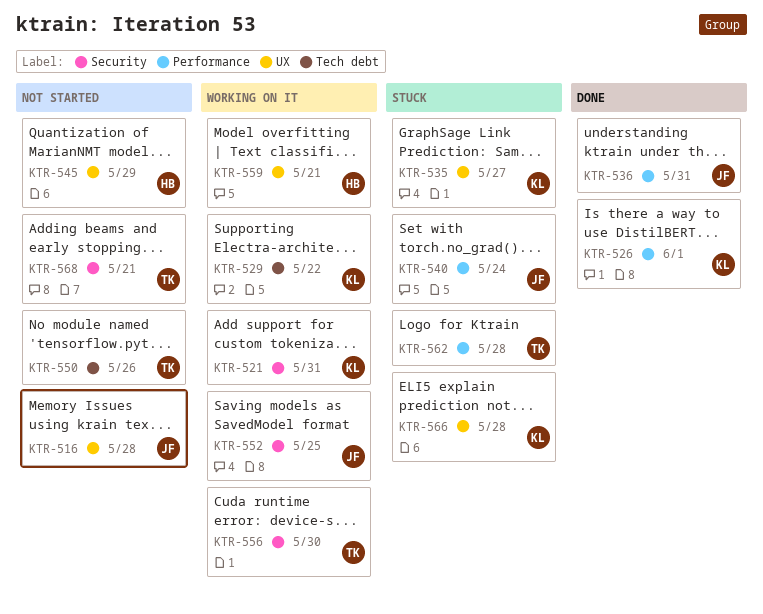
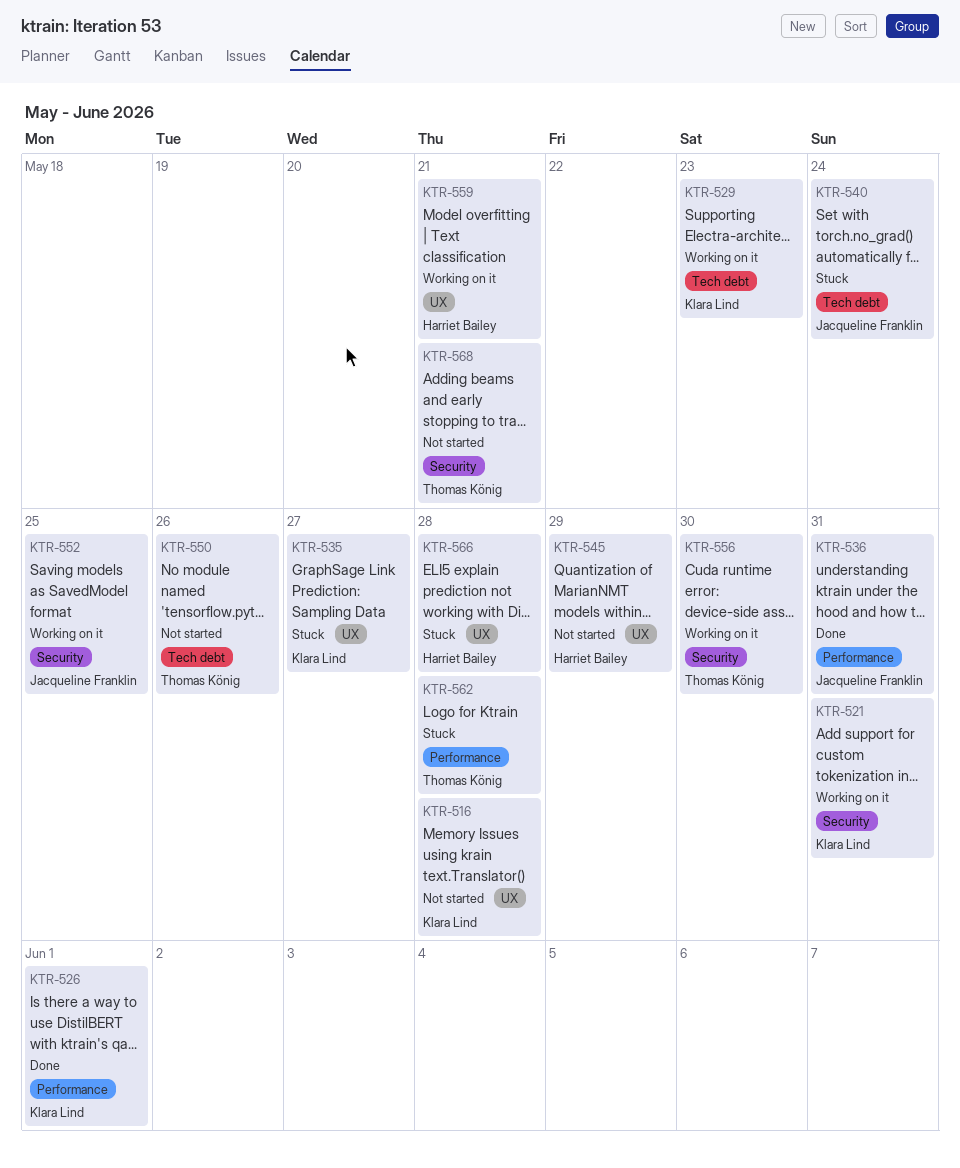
KTR-516, owner: Jacqueline Franklin -> Klara Lind
KTR-529, due: May 22 -> May 23
KTR-540, label: Performance -> Tech debt
KTR-566, owner: Klara Lind -> Harriet Bailey

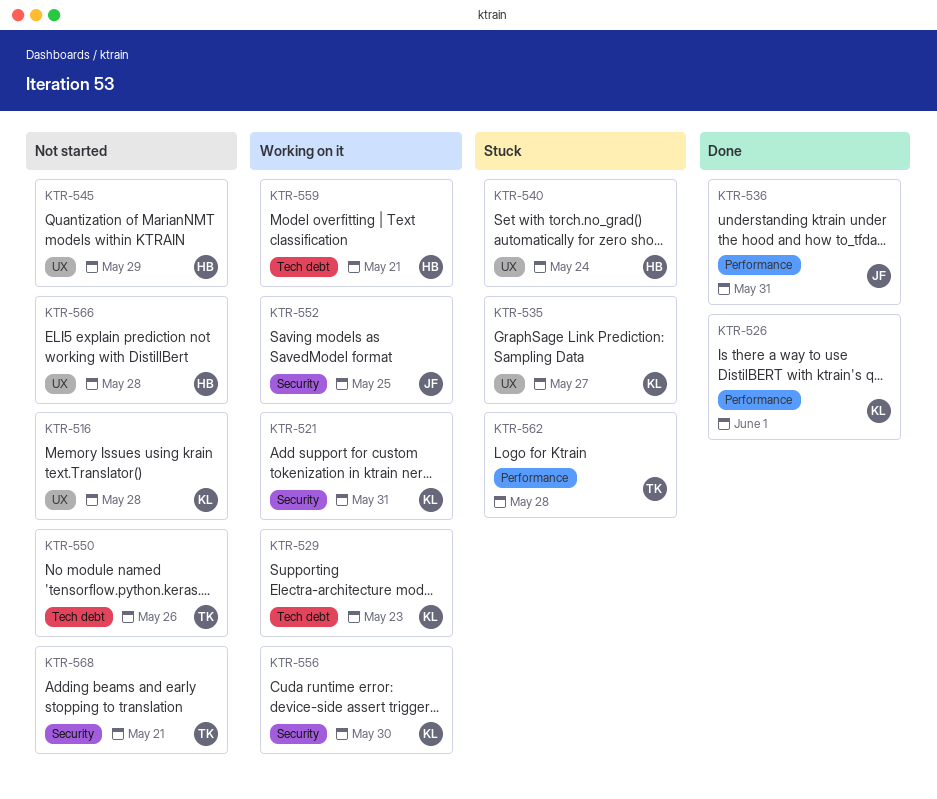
KTR-540, owner: Jacqueline Franklin -> Harriet Bailey
KTR-540, label: Tech debt -> UX
KTR-556, owner: Thomas König -> Klara Lind
KTR-559, label: UX -> Tech debt
KTR-566, status: Stuck -> Not started

